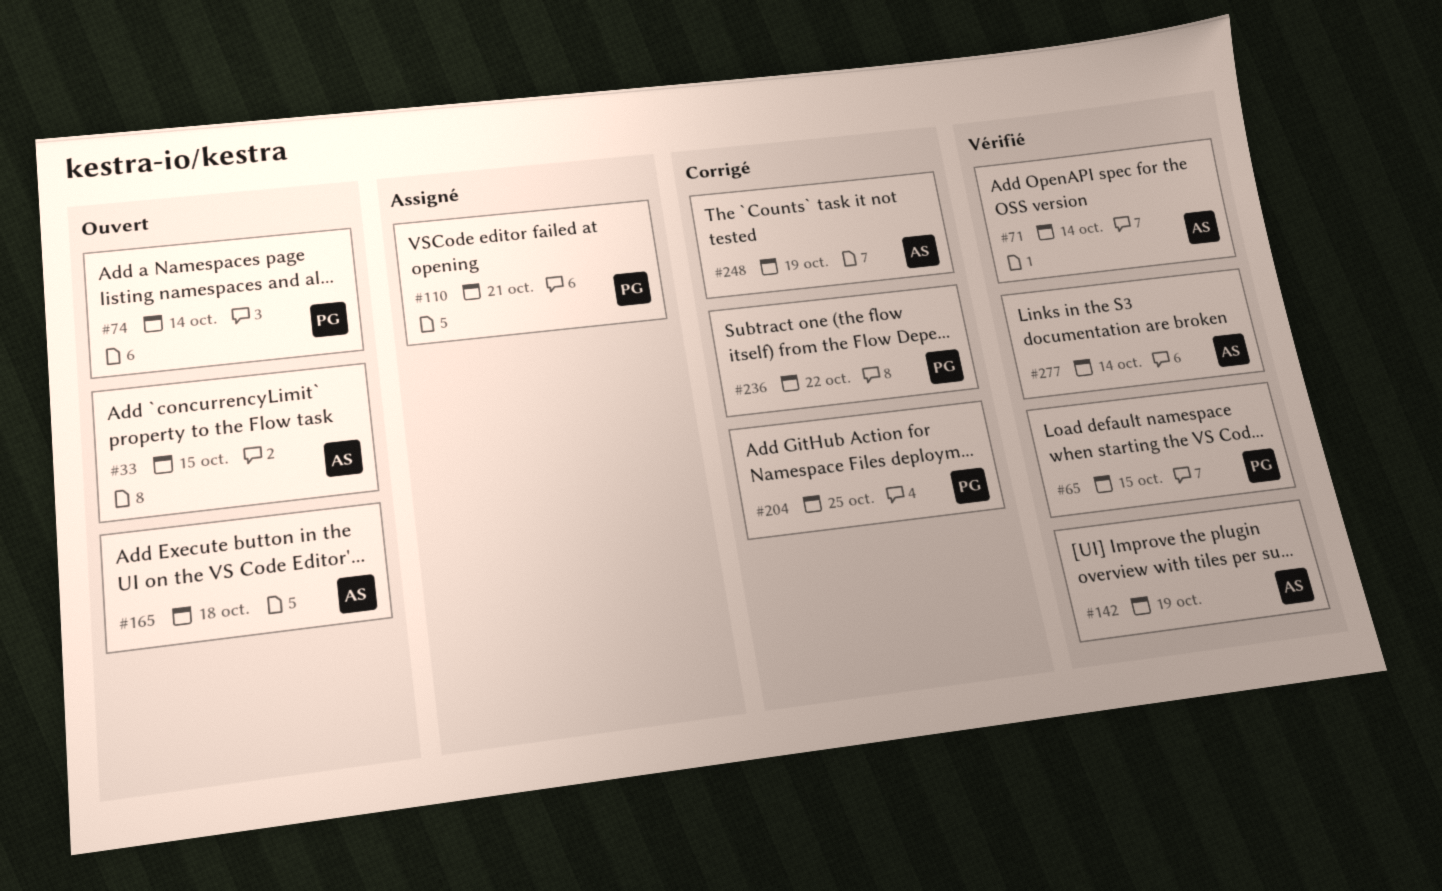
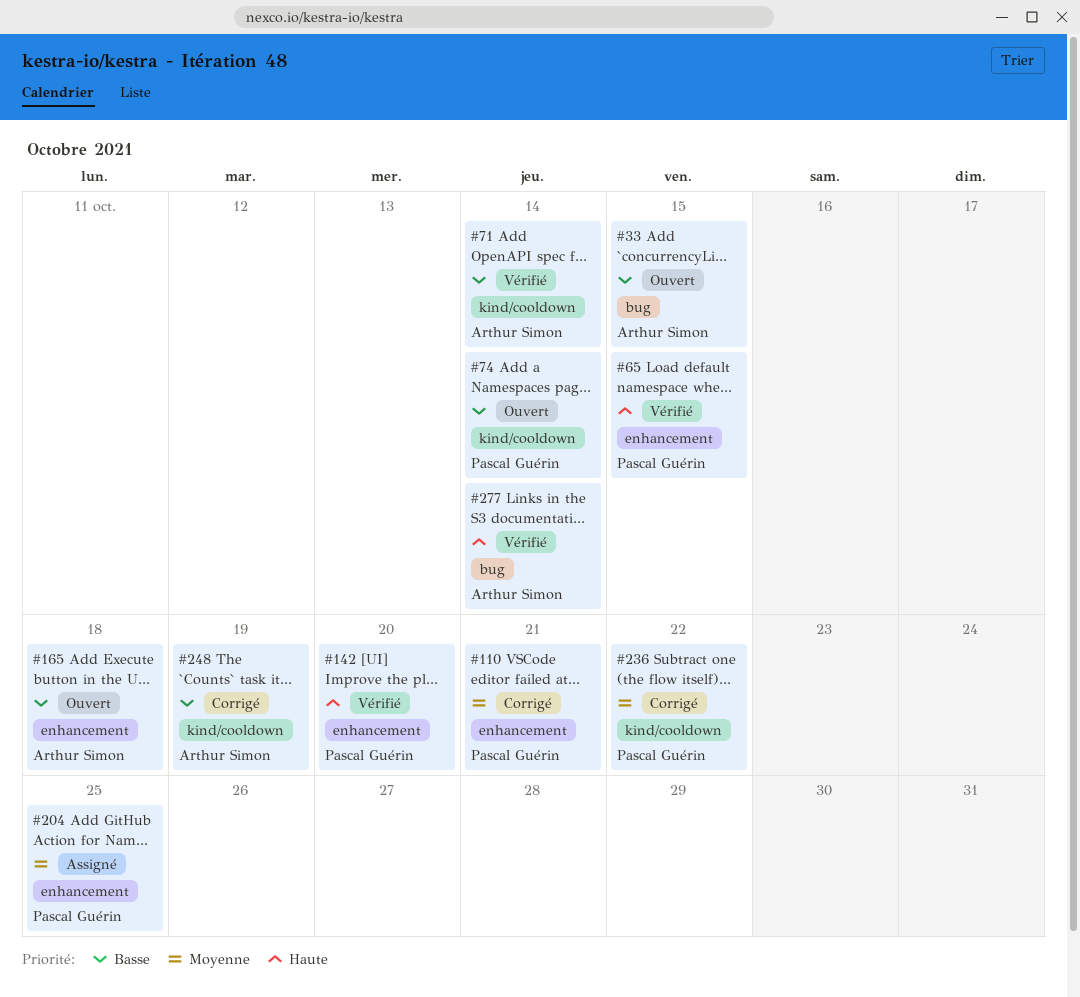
#110, status: Assigné -> Corrigé
#142, owner: Arthur Simon -> Pascal Guérin
#142, due: Oct 19 -> Oct 20
#204, status: Corrigé -> Assigné

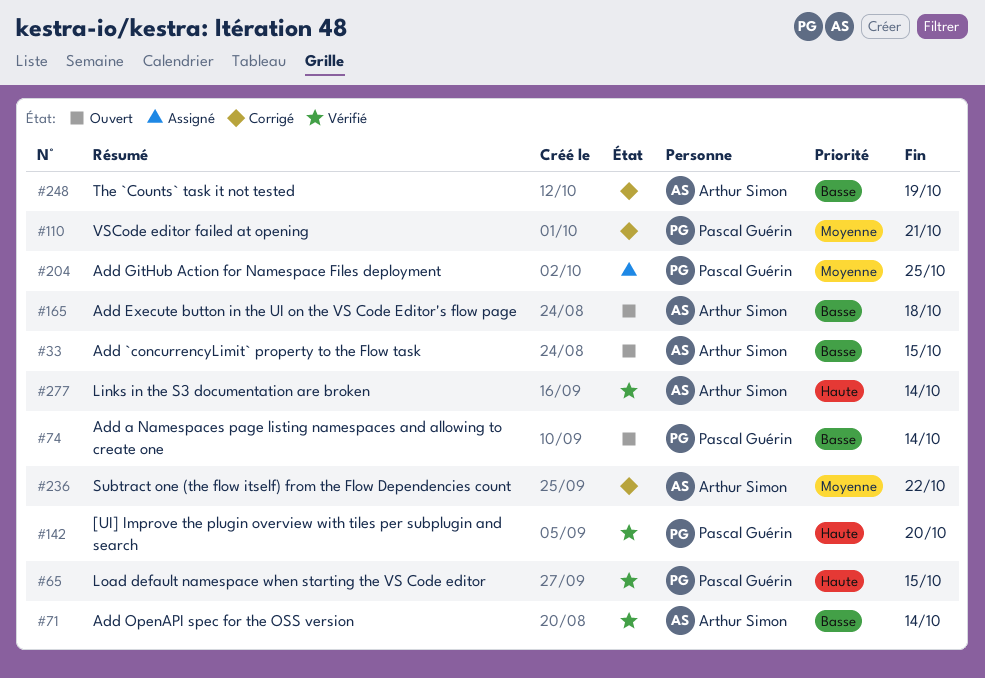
#236, owner: Pascal Guérin -> Arthur Simon

